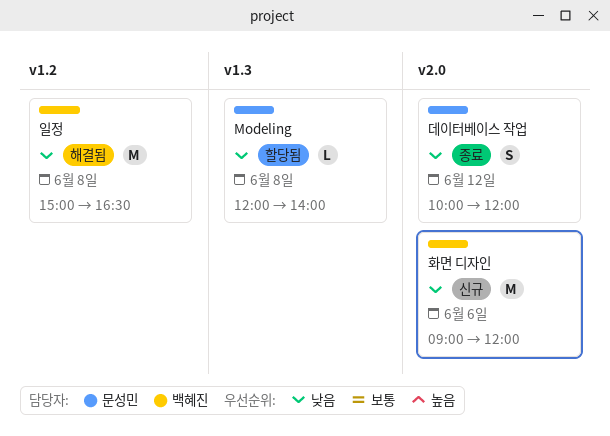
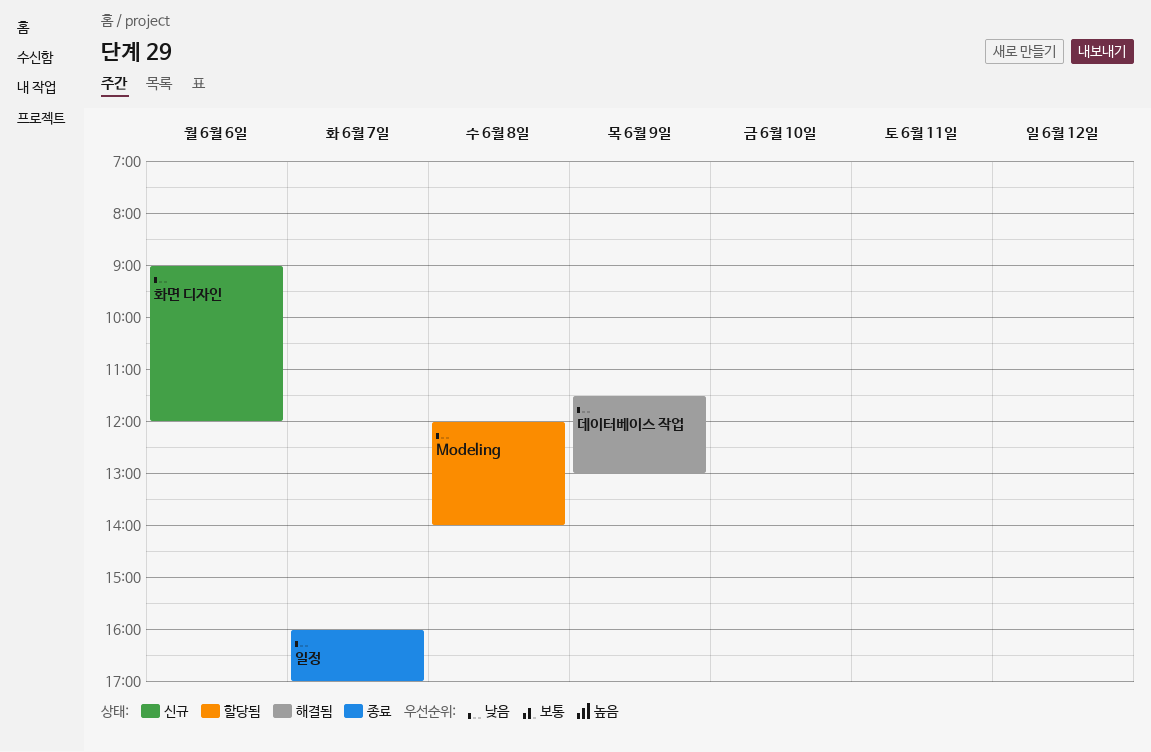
데이터베이스 작업, status: 종료 -> 해결됨
데이터베이스 작업, day: Jun 12 -> Jun 9
데이터베이스 작업, begins: 10:00 -> 11:30
데이터베이스 작업, ends: 12:00 -> 13:00
일정, status: 해결됨 -> 종료
일정, day: Jun 8 -> Jun 7
일정, begins: 15:00 -> 16:00
일정, ends: 16:30 -> 17:00

